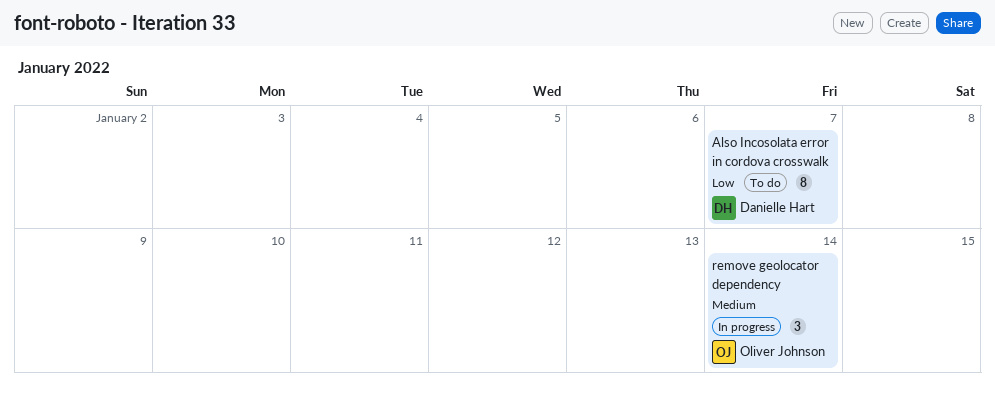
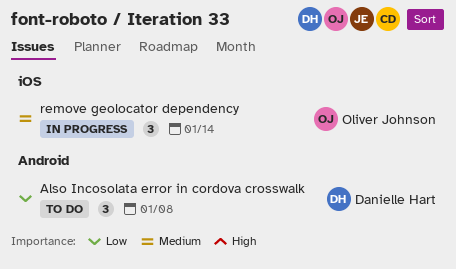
Also Incosolata error in cordova crosswalk, estimate: 8 -> 3
Also Incosolata error in cordova crosswalk, due: Jan 7 -> Jan 8

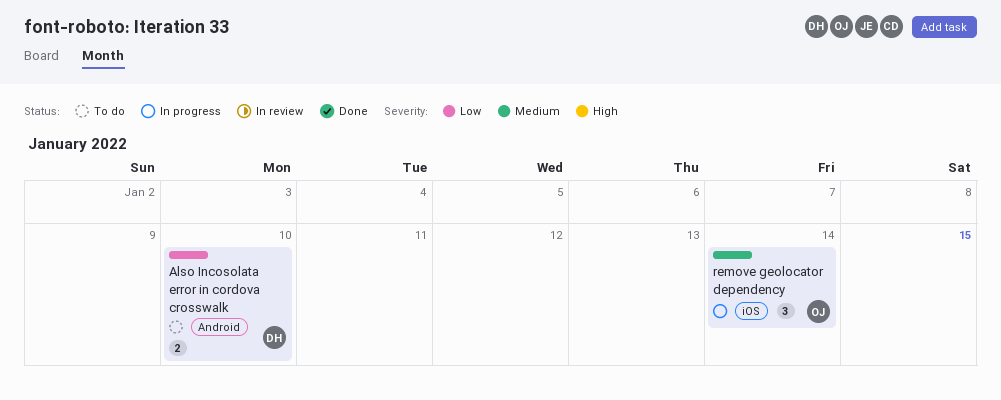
Also Incosolata error in cordova crosswalk, estimate: 3 -> 2
Also Incosolata error in cordova crosswalk, due: Jan 8 -> Jan 10

